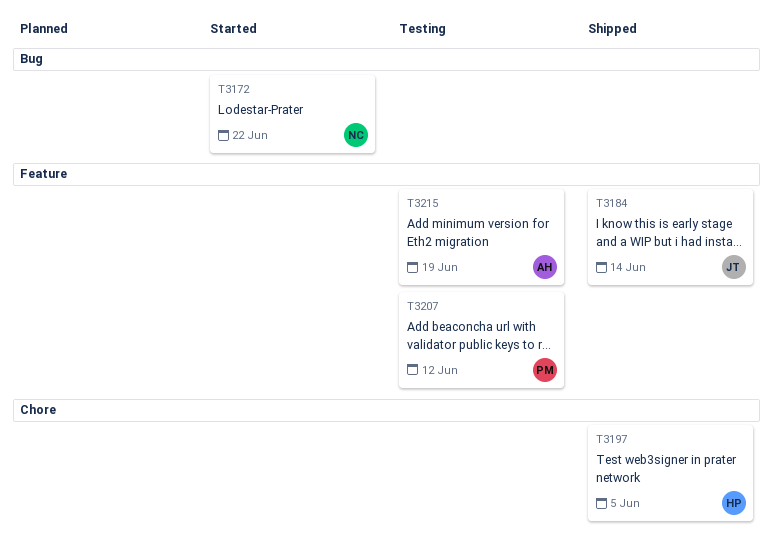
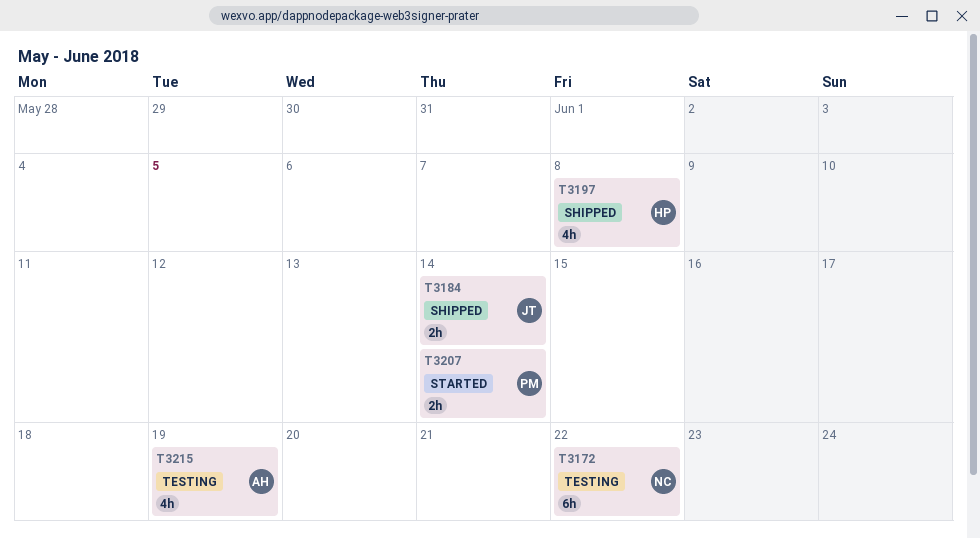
T3172, status: Started -> Testing
T3197, due: Jun 5 -> Jun 8
T3207, status: Testing -> Started
T3207, due: Jun 12 -> Jun 14

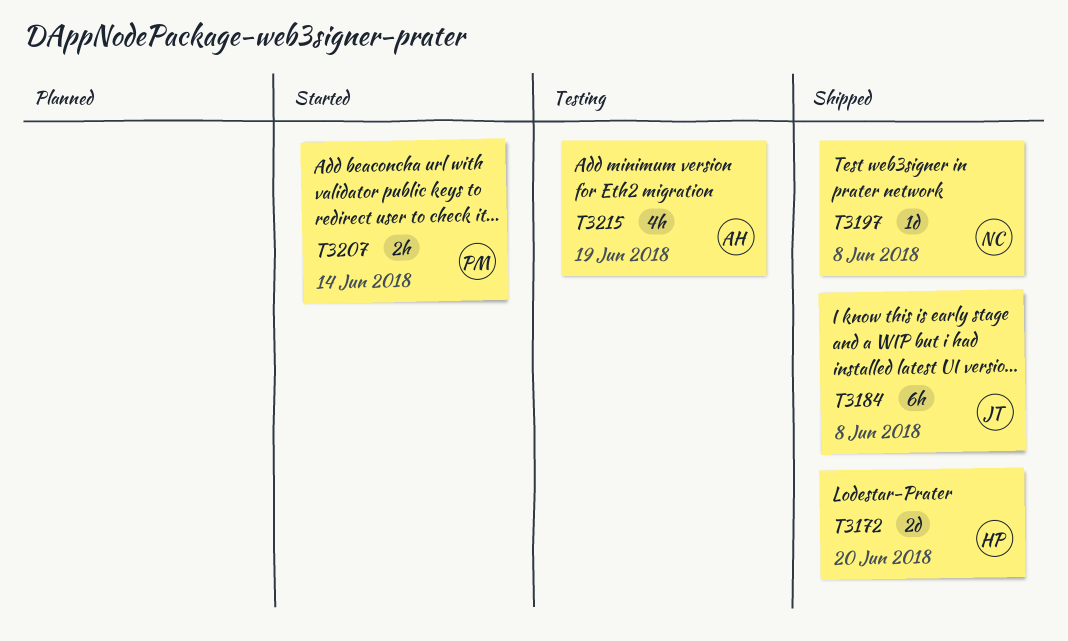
T3172, status: Testing -> Shipped
T3172, owner: NC -> HP
T3172, estimate: 6h -> 2d
T3172, due: Jun 22 -> Jun 20
T3184, estimate: 2h -> 6h
T3184, due: Jun 14 -> Jun 8
T3197, owner: HP -> NC
T3197, estimate: 4h -> 1d

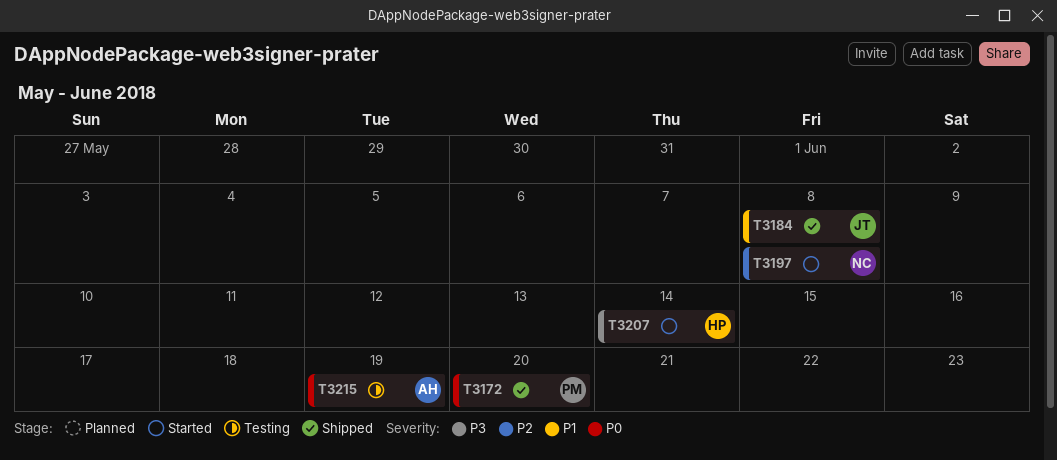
T3172, owner: HP -> PM
T3197, status: Shipped -> Started
T3207, owner: PM -> HP

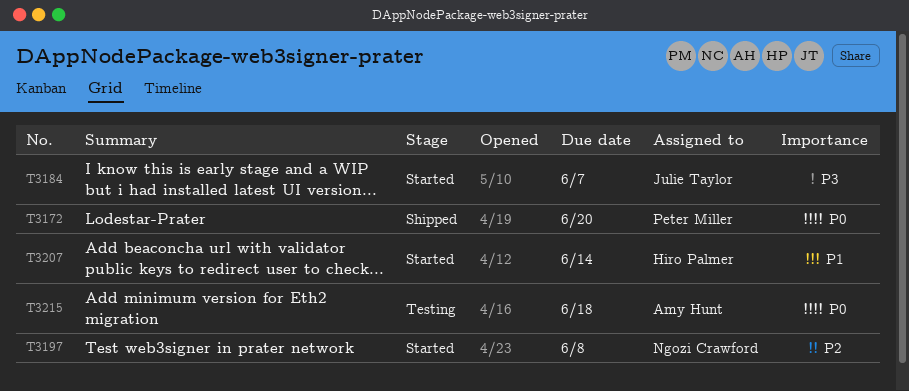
T3184, status: Shipped -> Started
T3184, priority: P1 -> P3
T3184, due: Jun 8 -> Jun 7
T3207, priority: P3 -> P1
T3215, due: Jun 19 -> Jun 18

